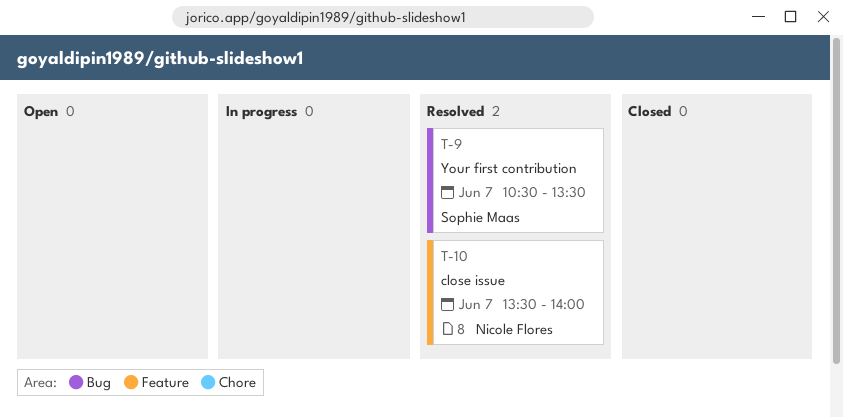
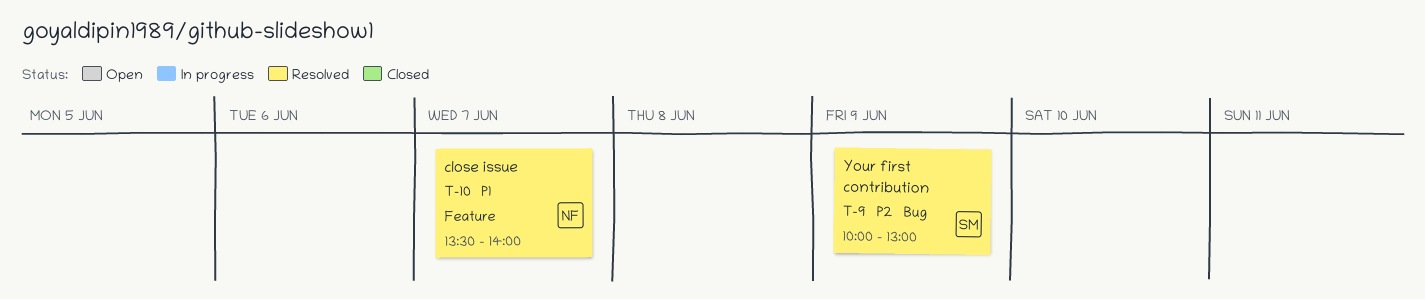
T-9, day: Jun 7 -> Jun 9
T-9, begins: 10:30 -> 10:00
T-9, ends: 13:30 -> 13:00

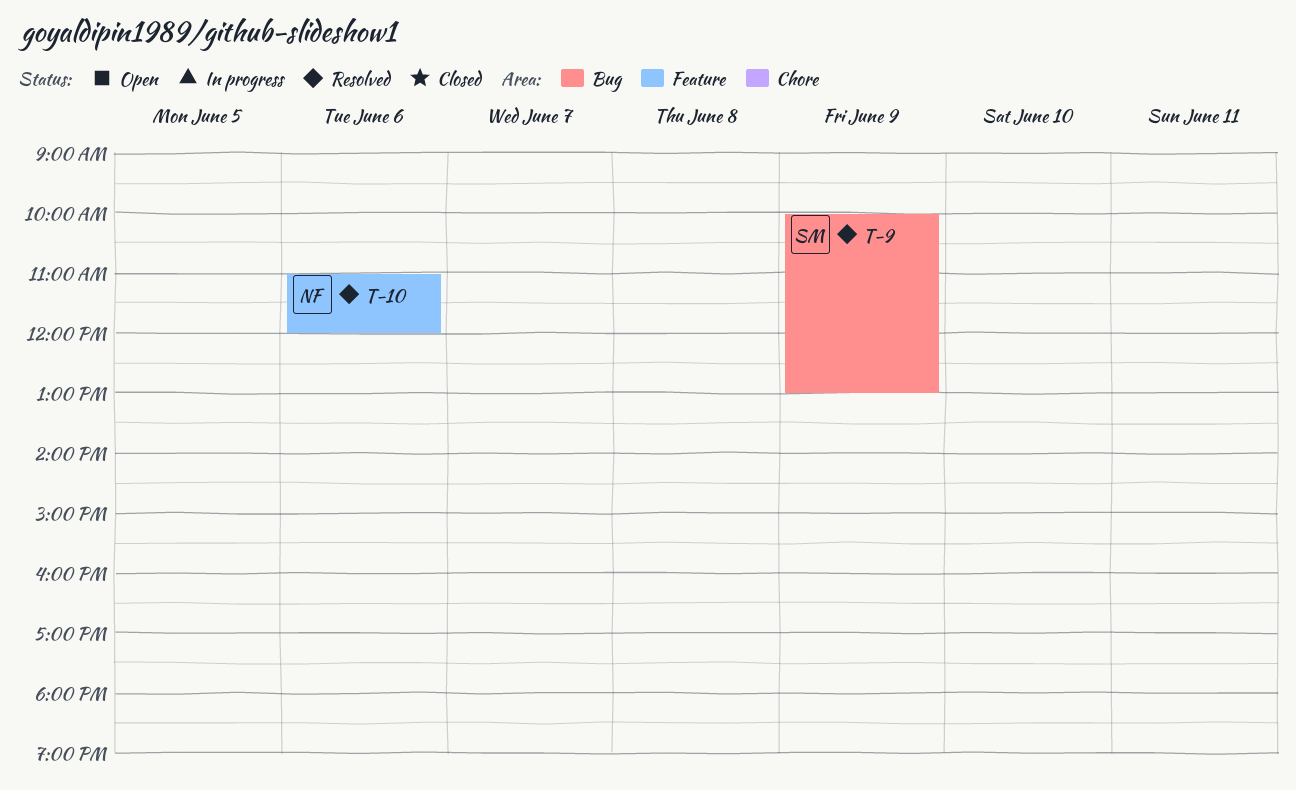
T-10, day: Jun 7 -> Jun 6
T-10, begins: 13:30 -> 11:00
T-10, ends: 14:00 -> 12:00

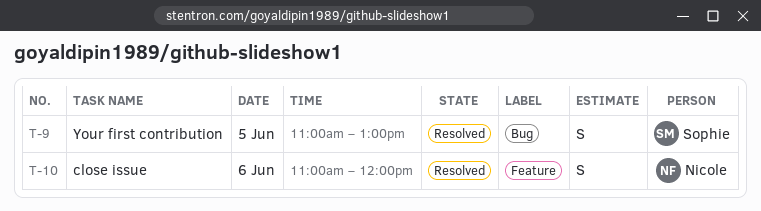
T-9, day: Jun 9 -> Jun 5
T-9, begins: 10:00 -> 11:00

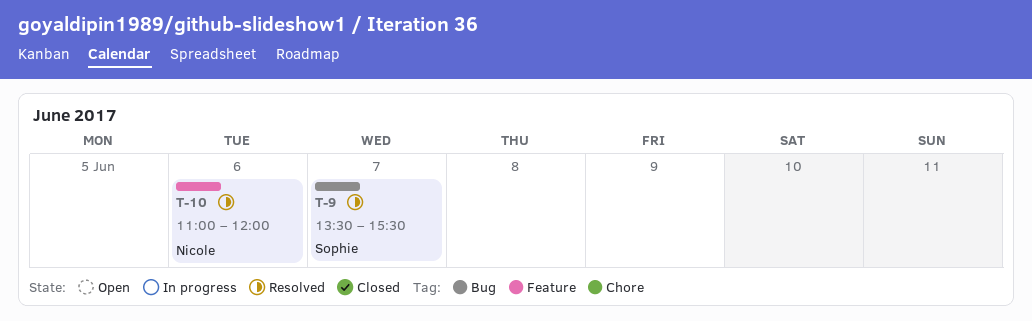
T-9, day: Jun 5 -> Jun 7
T-9, begins: 11:00 -> 13:30
T-9, ends: 13:00 -> 15:30

